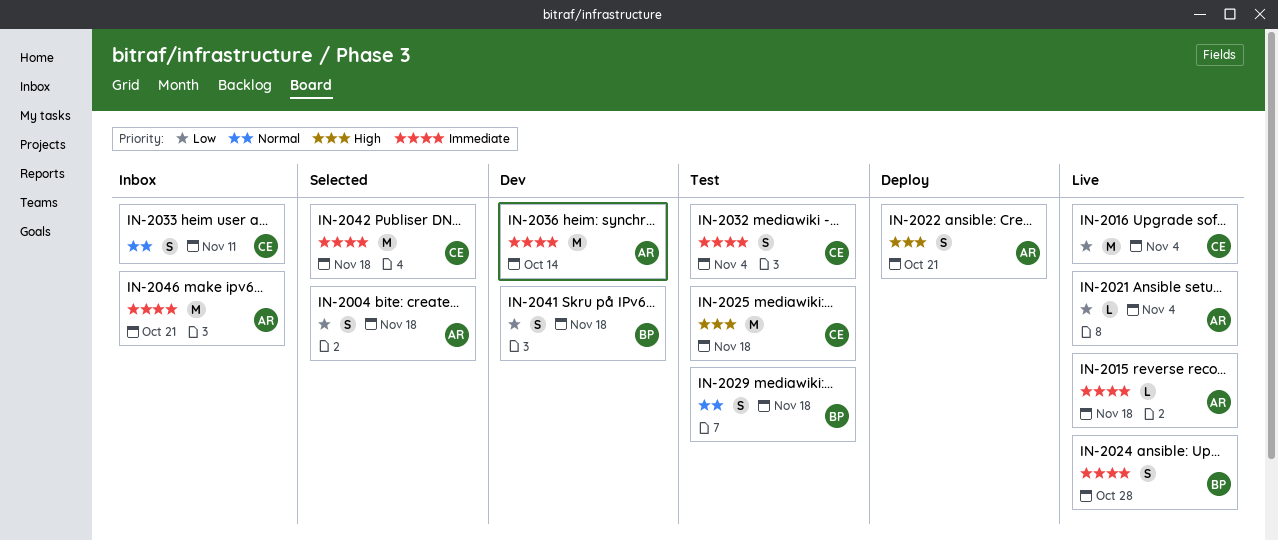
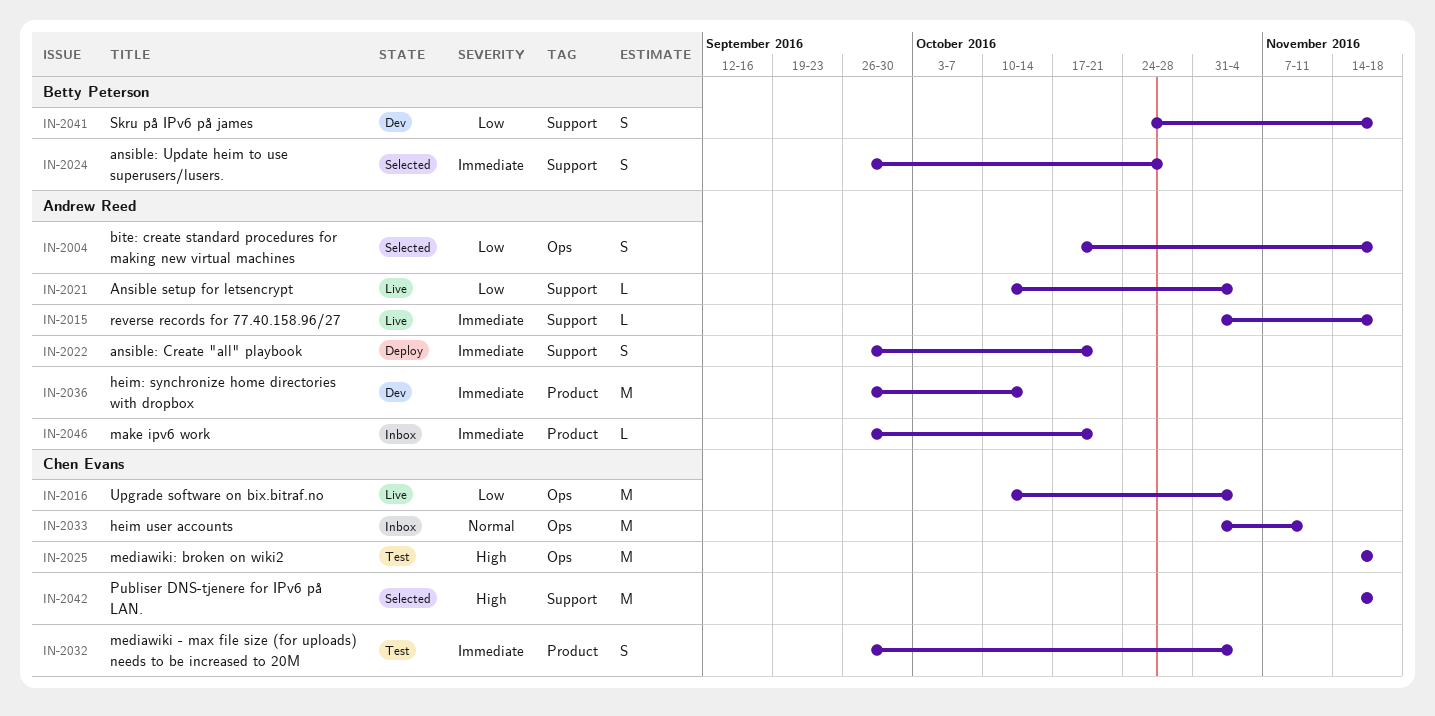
IN-2022, priority: High -> Immediate
IN-2024, status: Live -> Selected
IN-2029: present -> none
IN-2033, estimate: S -> M
IN-2042, priority: Immediate -> High
IN-2046, estimate: M -> L

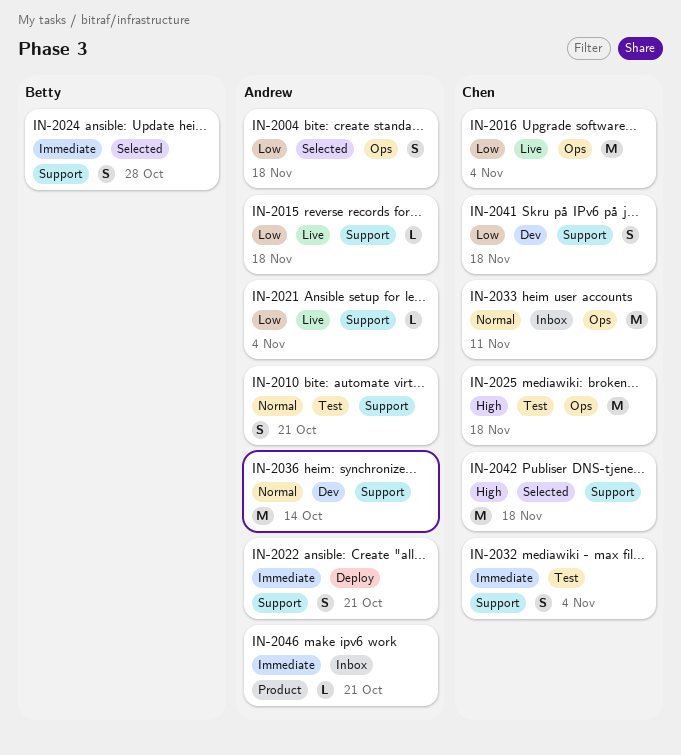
IN-2010: none -> present
IN-2015, priority: Immediate -> Low
IN-2032, label: Product -> Support
IN-2036, priority: Immediate -> Normal
IN-2036, label: Product -> Support
IN-2041, owner: Betty Peterson -> Chen Evans

